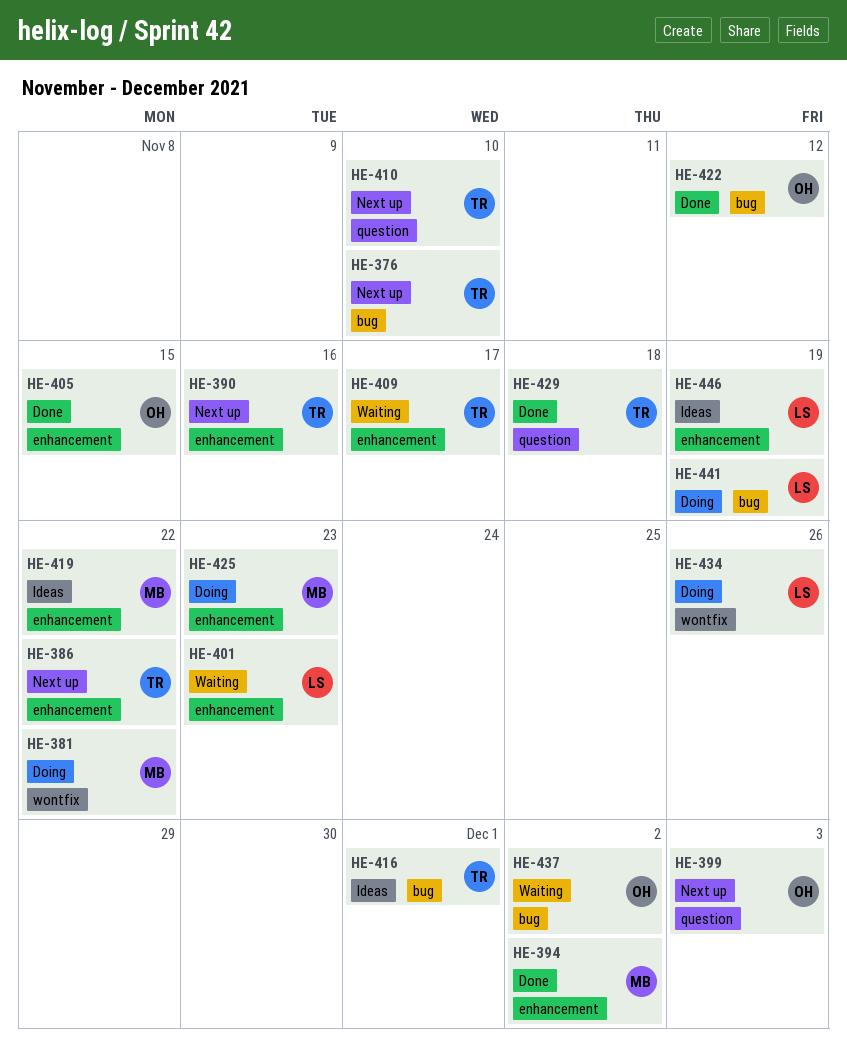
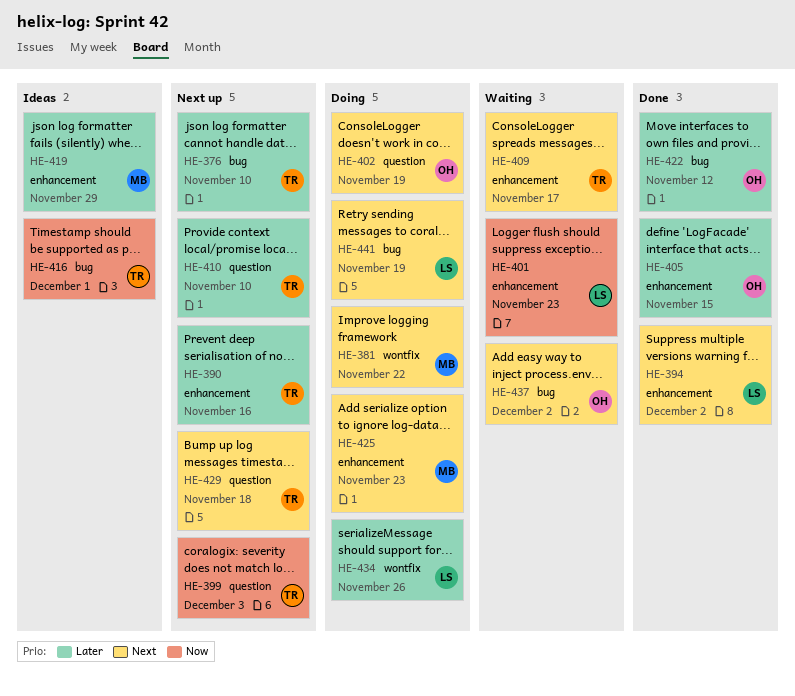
HE-386: present -> none
HE-394, owner: MB -> LS
HE-399, owner: OH -> TR
HE-402: none -> present
HE-419, due: Nov 22 -> Nov 29
HE-429, status: Done -> Next up
HE-446: present -> none

